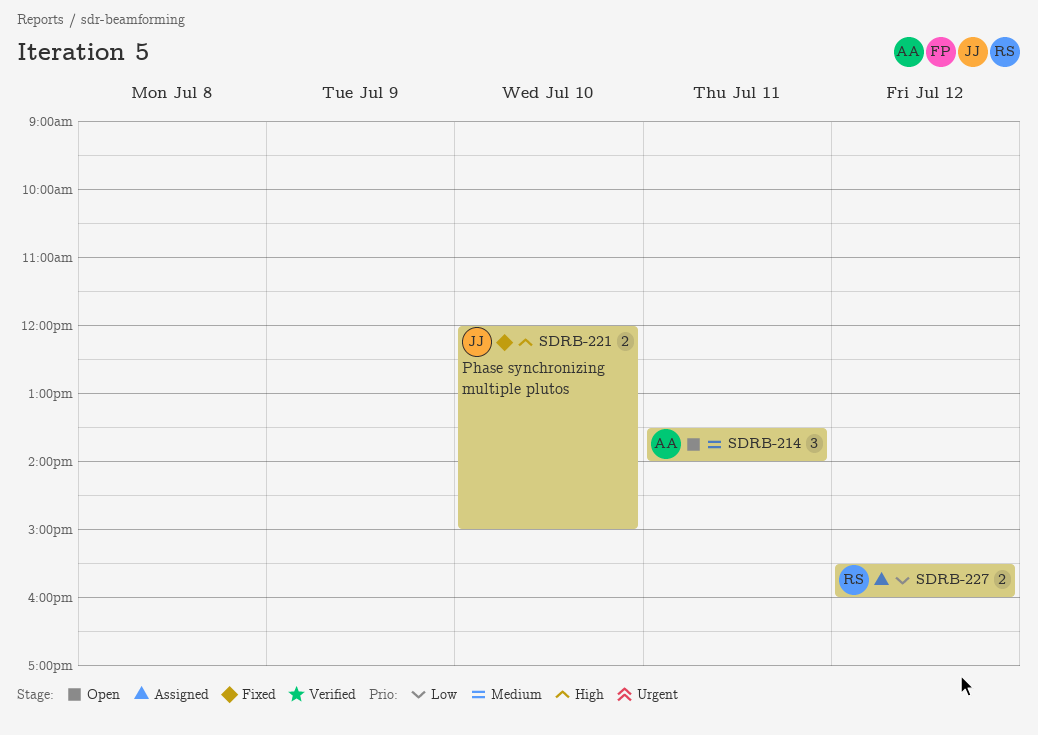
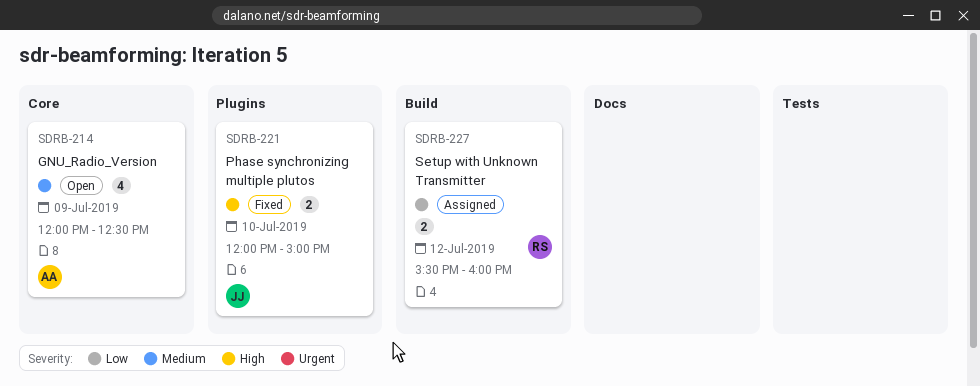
SDRB-214, estimate: 3 -> 4
SDRB-214, day: Jul 11 -> Jul 9
SDRB-214, begins: 13:30 -> 12:00
SDRB-214, ends: 14:00 -> 12:30

